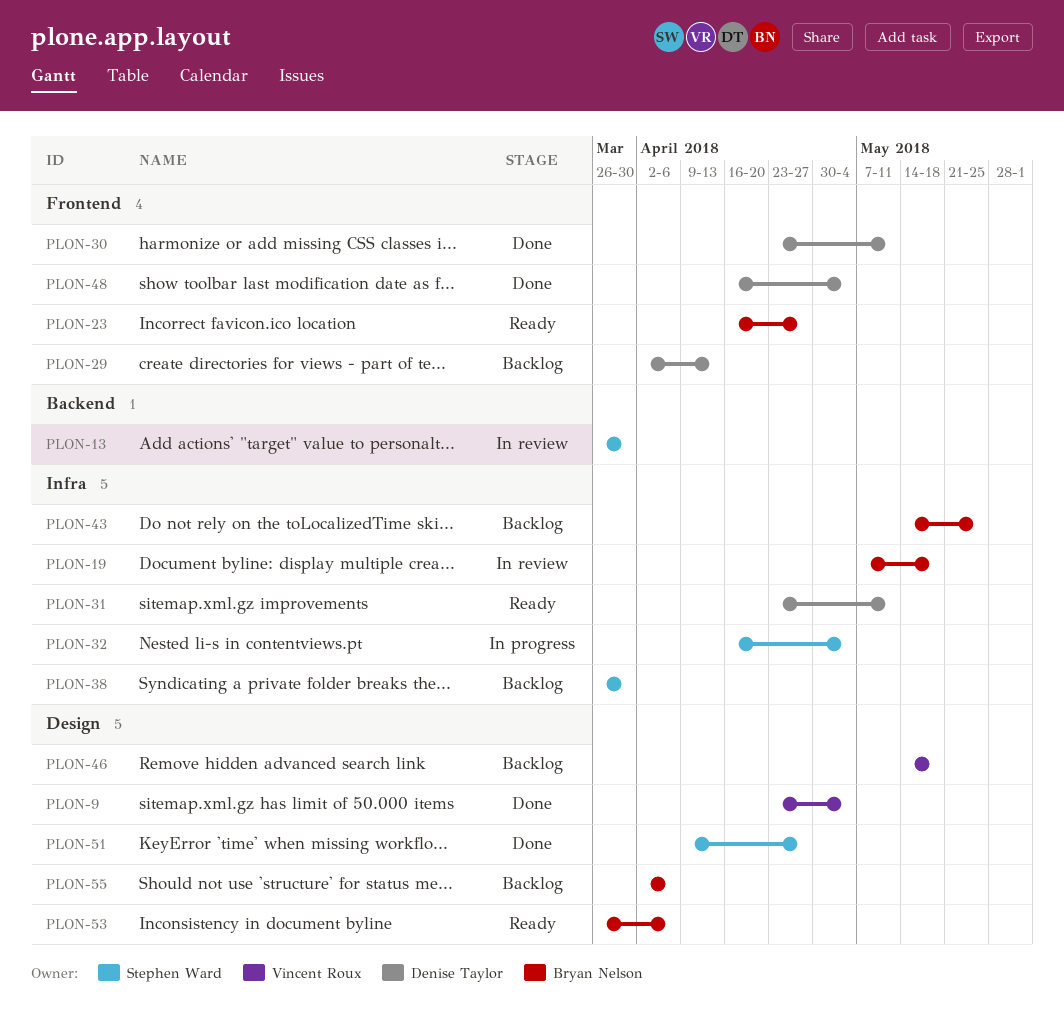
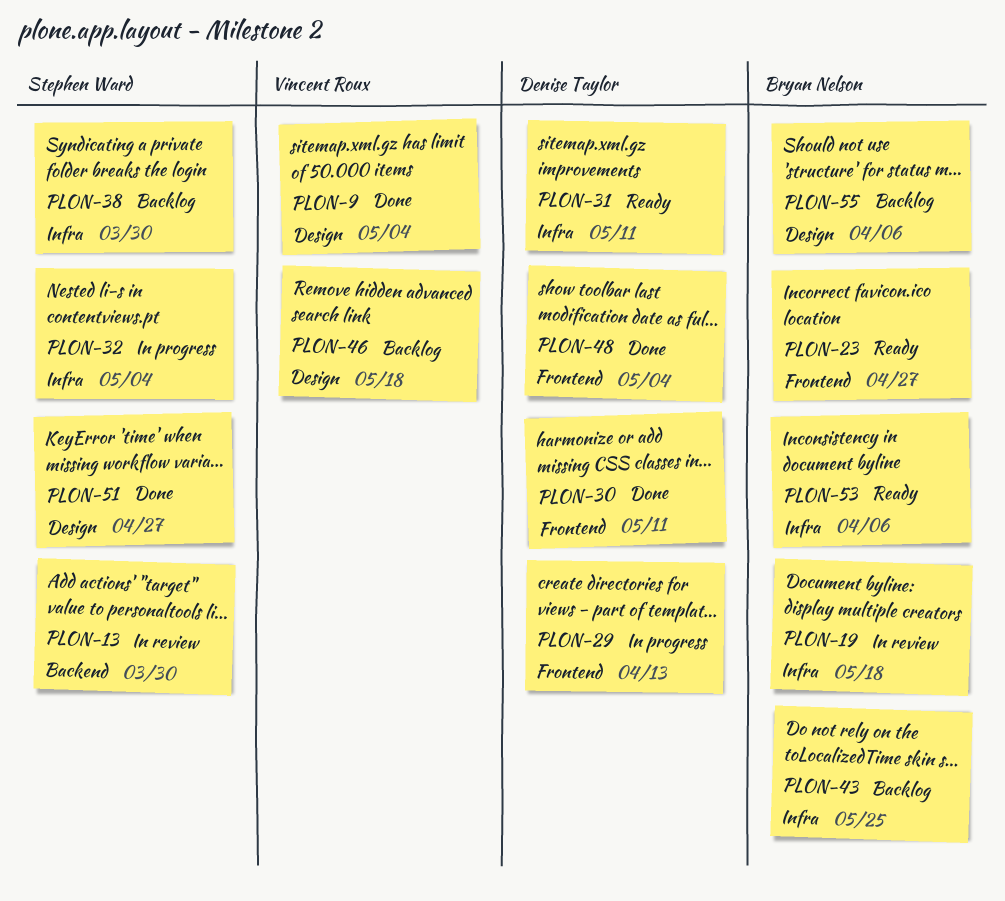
PLON-29, status: Backlog -> In progress
PLON-53, label: Design -> Infra

